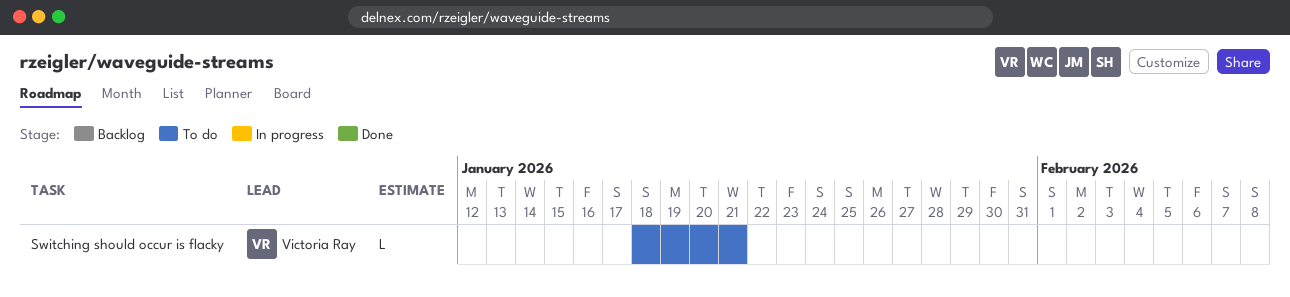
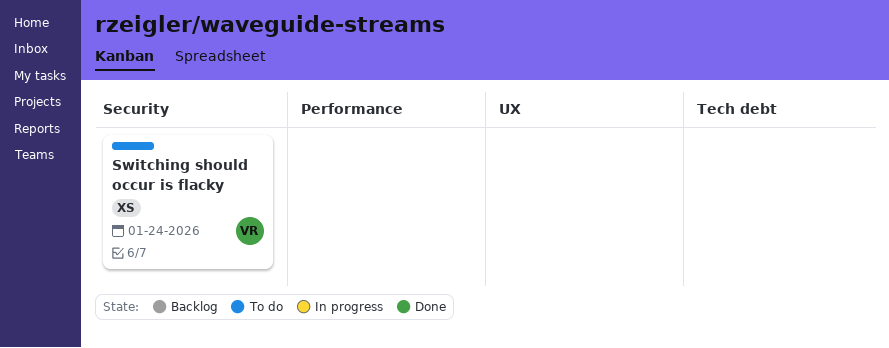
Switching should occur is flacky, estimate: L -> XS
Switching should occur is flacky, due: Jan 21 -> Jan 24

